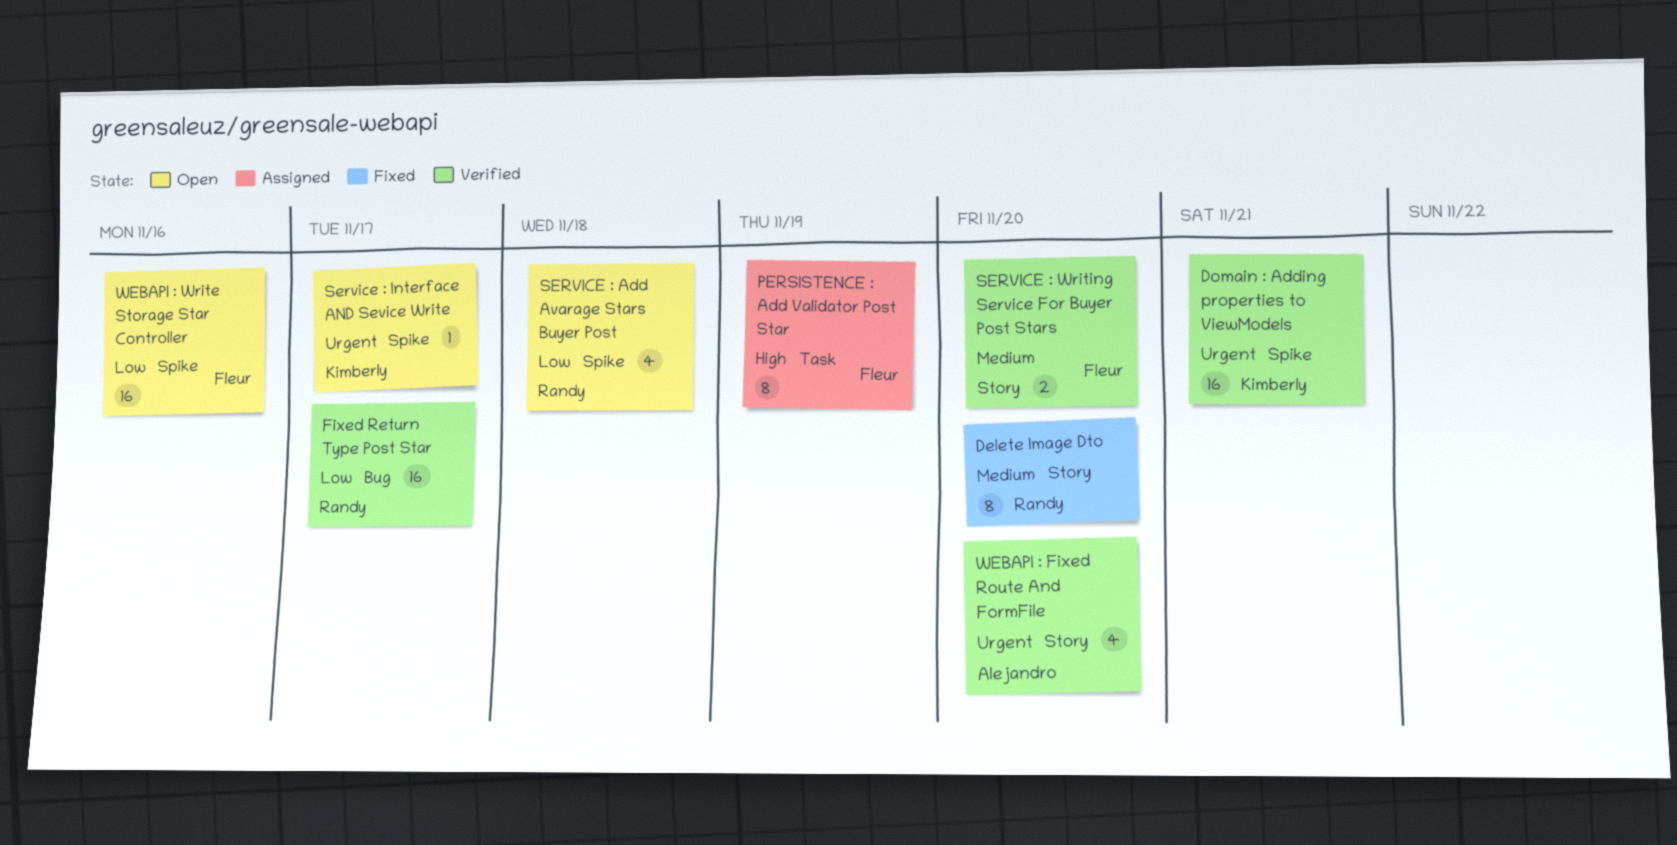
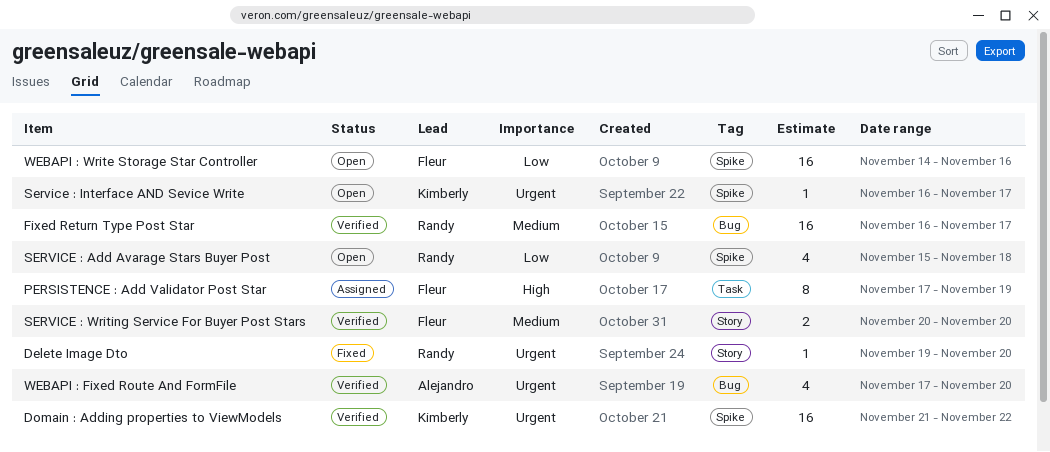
Delete Image Dto, priority: Medium -> Urgent
Delete Image Dto, estimate: 8 -> 1
Domain : Adding properties to ViewModels, due: Nov 21 -> Nov 22
Fixed Return Type Post Star, priority: Low -> Medium
WEBAPI : Fixed Route And FormFile, label: Story -> Bug

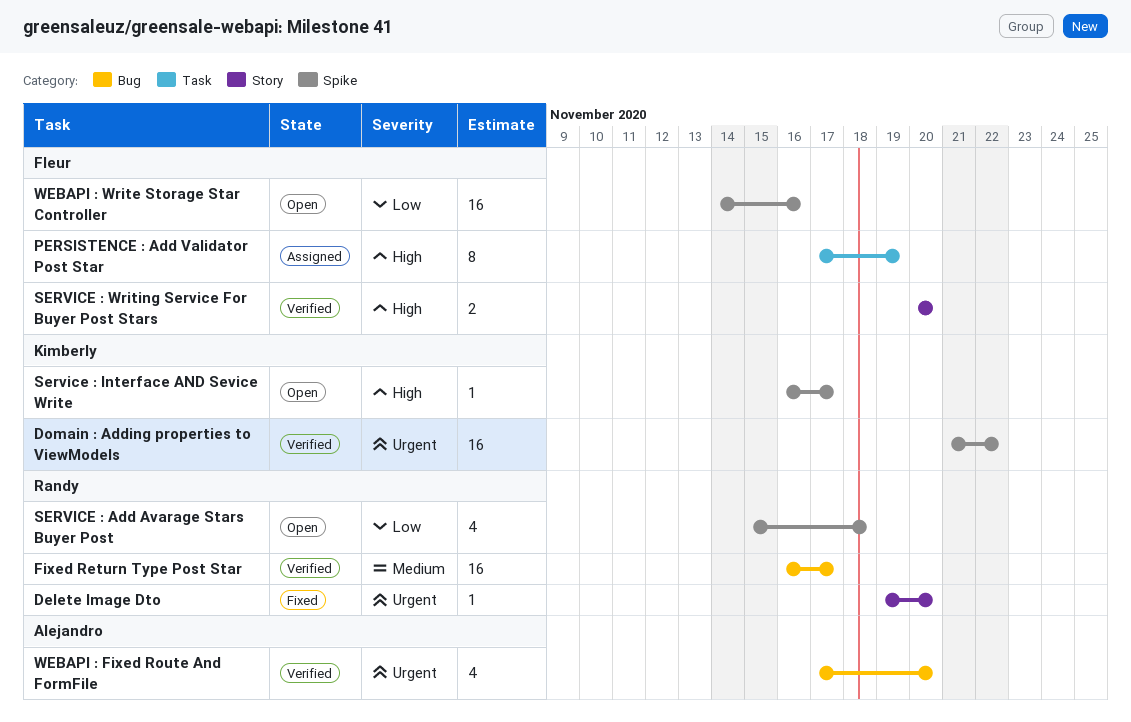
Service : Interface AND Sevice Write, priority: Urgent -> High
SERVICE : Writing Service For Buyer Post Stars, priority: Medium -> High

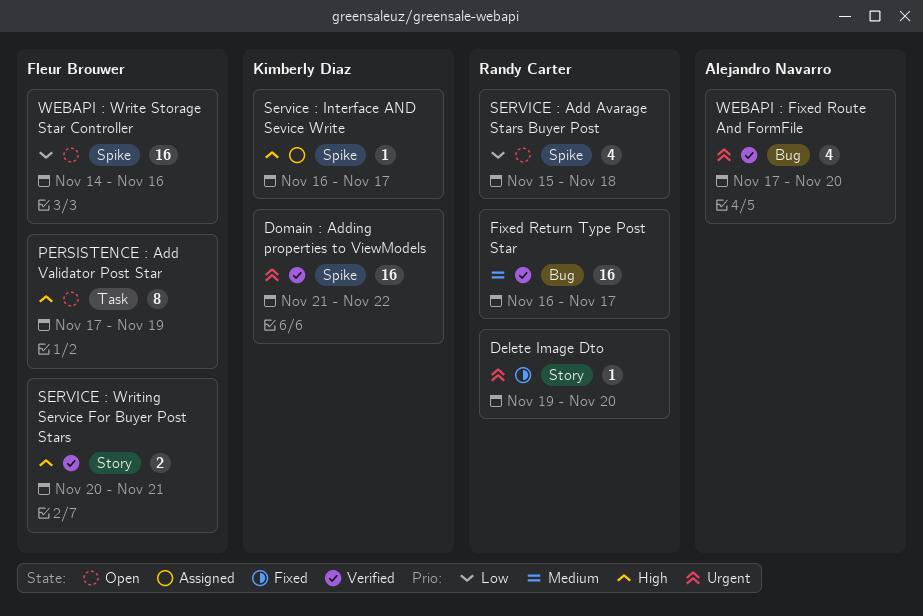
PERSISTENCE : Add Validator Post Star, status: Assigned -> Open
Service : Interface AND Sevice Write, status: Open -> Assigned
SERVICE : Writing Service For Buyer Post Stars, due: Nov 20 -> Nov 21

